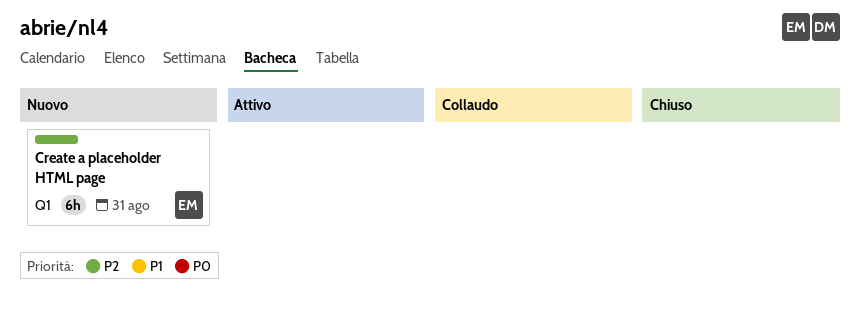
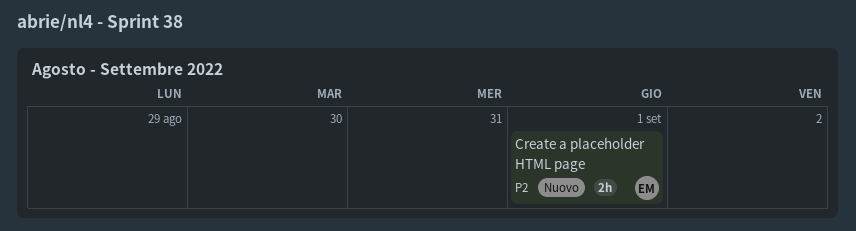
Create a placeholder HTML page, estimate: 6h -> 2h
Create a placeholder HTML page, due: Aug 31 -> Sep 1

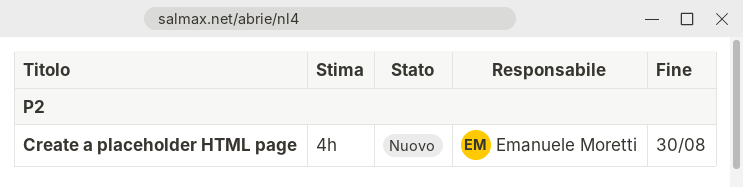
Create a placeholder HTML page, estimate: 2h -> 4h
Create a placeholder HTML page, due: Sep 1 -> Aug 30

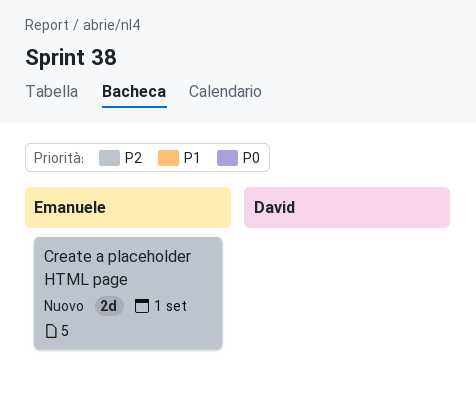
Create a placeholder HTML page, estimate: 4h -> 2d
Create a placeholder HTML page, due: Aug 30 -> Sep 1

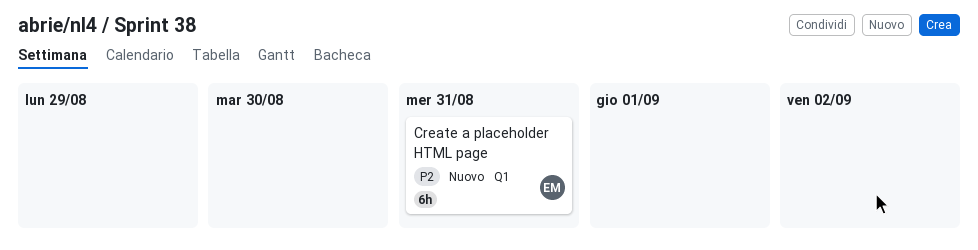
Create a placeholder HTML page, estimate: 2d -> 6h
Create a placeholder HTML page, due: Sep 1 -> Aug 31

